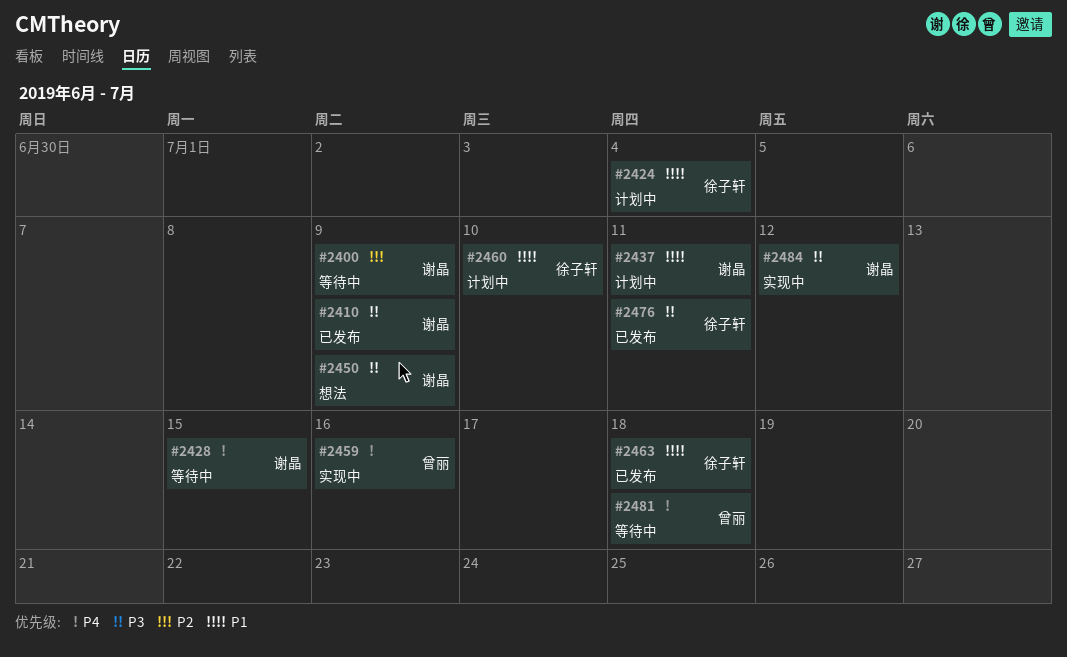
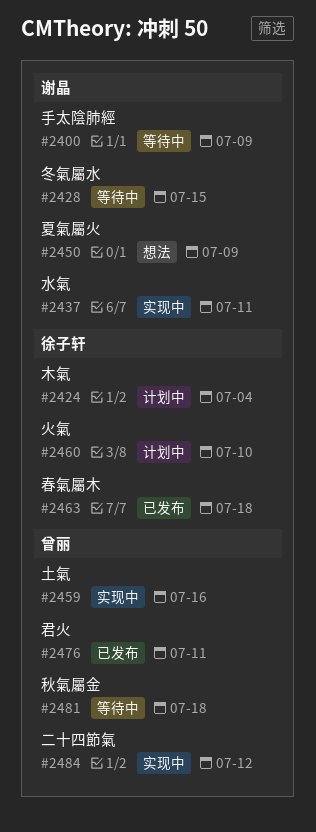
#2410: present -> none
#2437, status: 计划中 -> 实现中
#2476, owner: 徐子轩 -> 曾丽
#2484, owner: 谢晶 -> 曾丽

